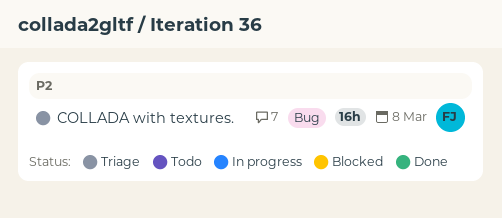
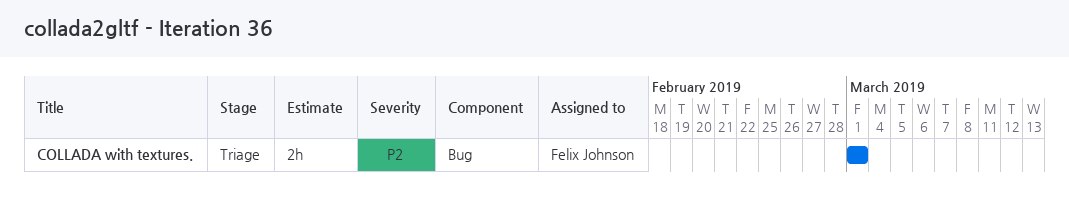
COLLADA with textures., estimate: 16h -> 2h
COLLADA with textures., due: Mar 8 -> Mar 1

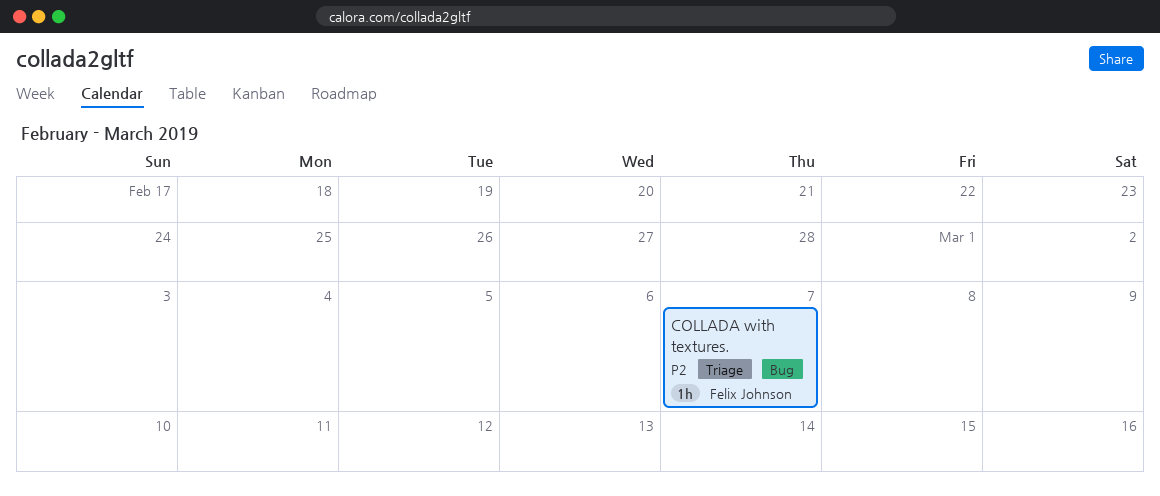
COLLADA with textures., estimate: 2h -> 1h
COLLADA with textures., due: Mar 1 -> Mar 7

